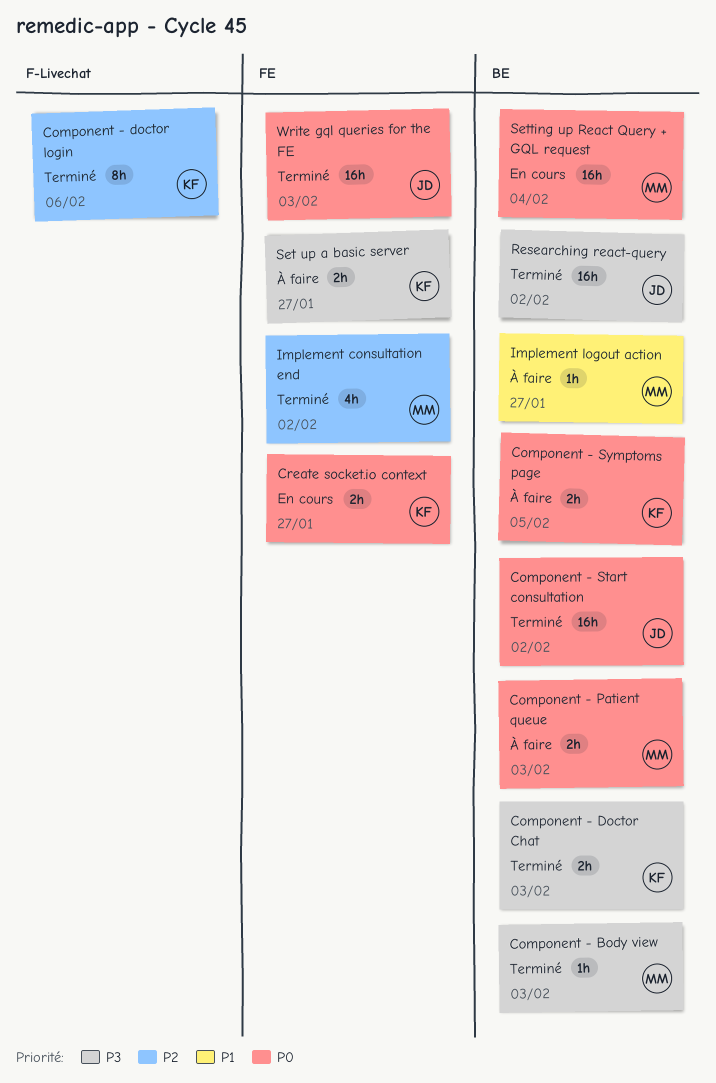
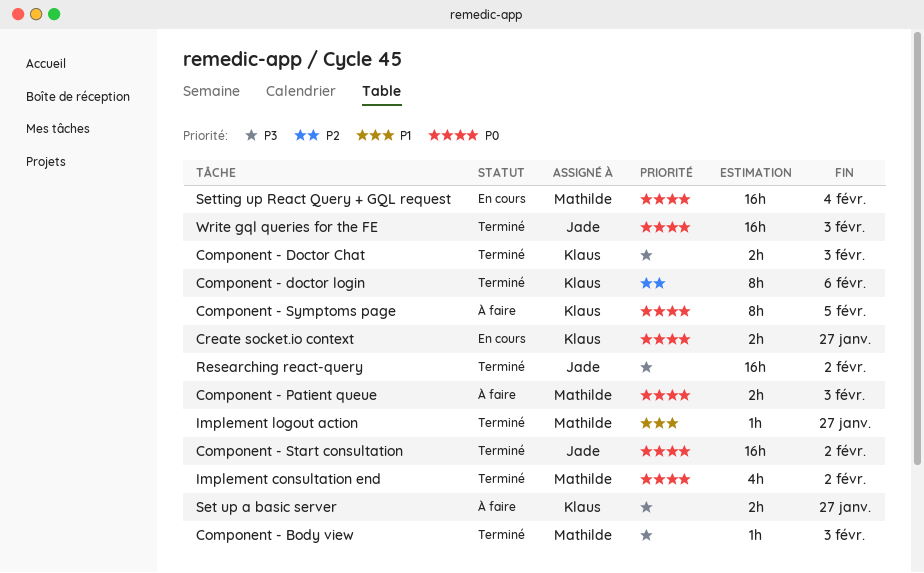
Component - Symptoms page, estimate: 2h -> 8h
Implement consultation end, priority: P2 -> P0
Implement logout action, status: À faire -> Terminé

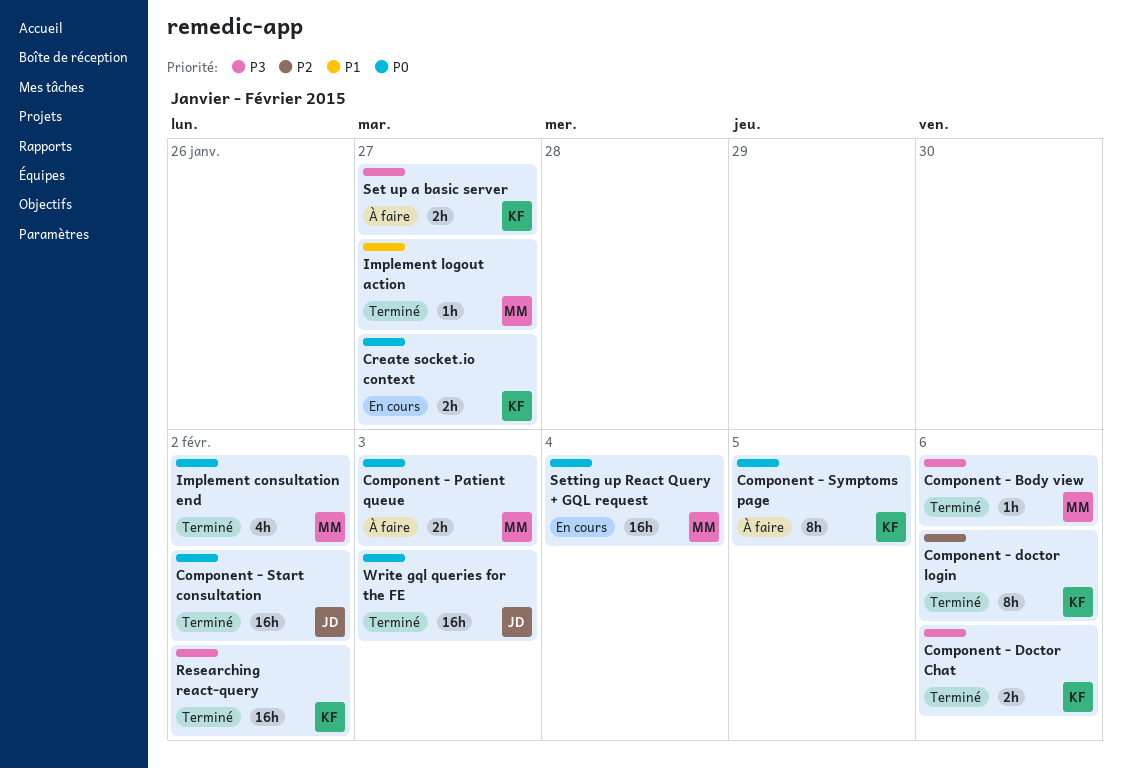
Component - Body view, due: Feb 3 -> Feb 6
Component - Doctor Chat, due: Feb 3 -> Feb 6
Researching react-query, owner: Jade -> Klaus

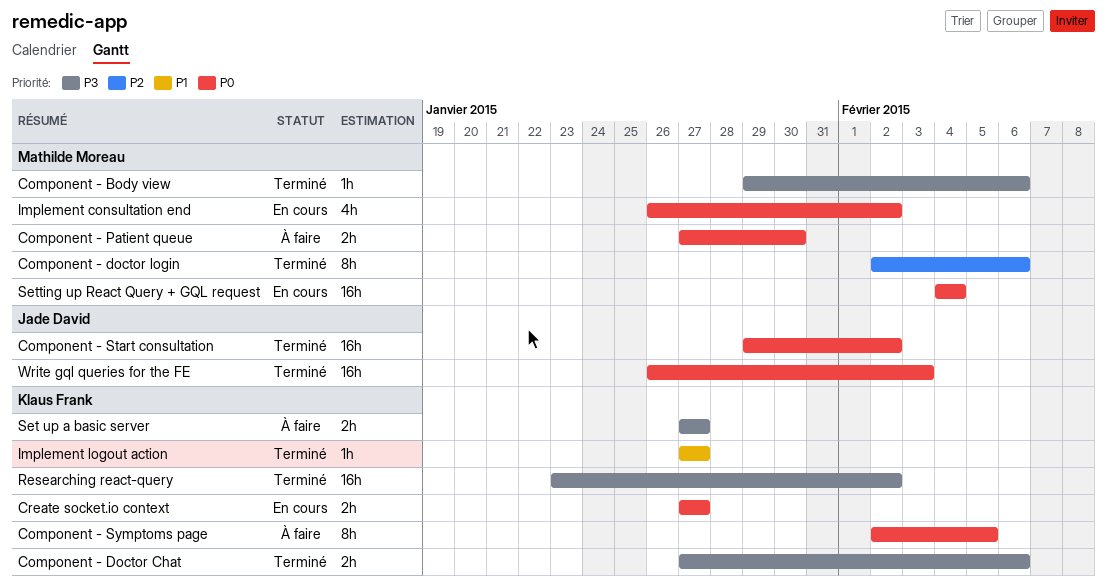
Component - doctor login, owner: Klaus Frank -> Mathilde Moreau
Component - Patient queue, due: Feb 3 -> Jan 30
Implement consultation end, status: Terminé -> En cours
Implement logout action, owner: Mathilde Moreau -> Klaus Frank

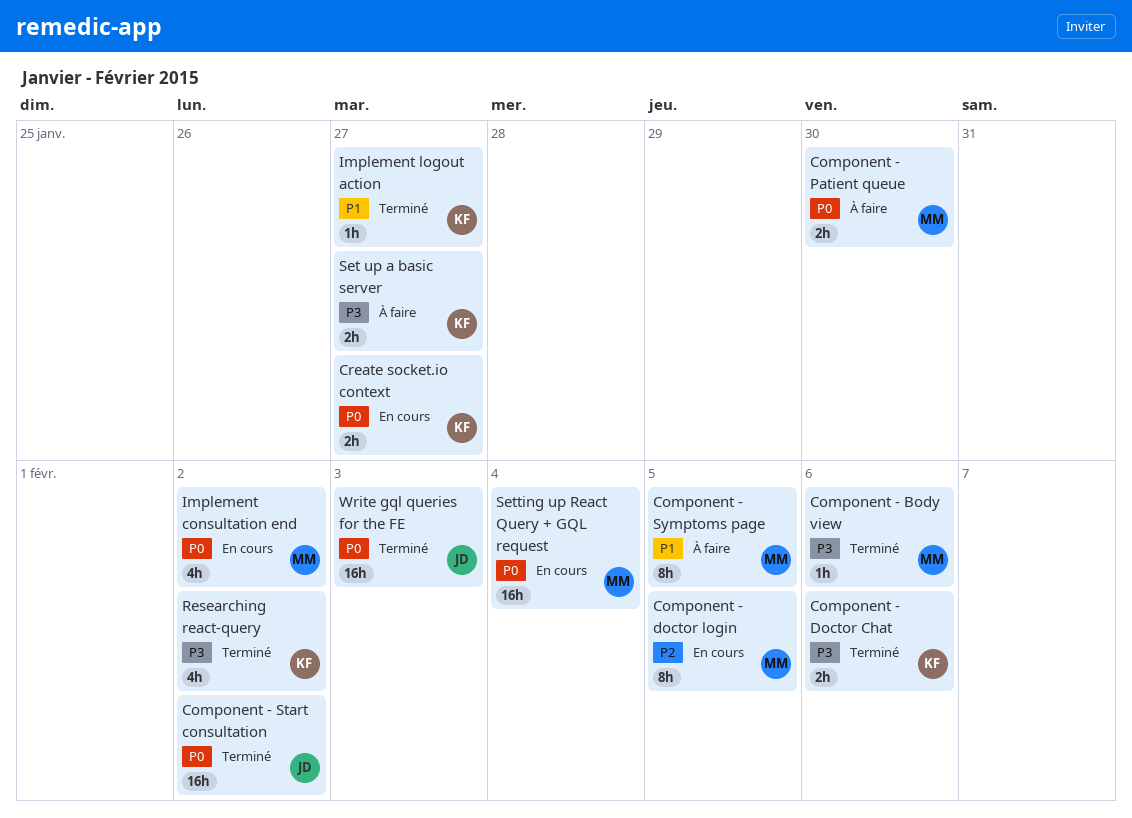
Component - doctor login, status: Terminé -> En cours
Component - doctor login, due: Feb 6 -> Feb 5
Component - Symptoms page, owner: Klaus Frank -> Mathilde Moreau
Component - Symptoms page, priority: P0 -> P1
Researching react-query, estimate: 16h -> 4h

